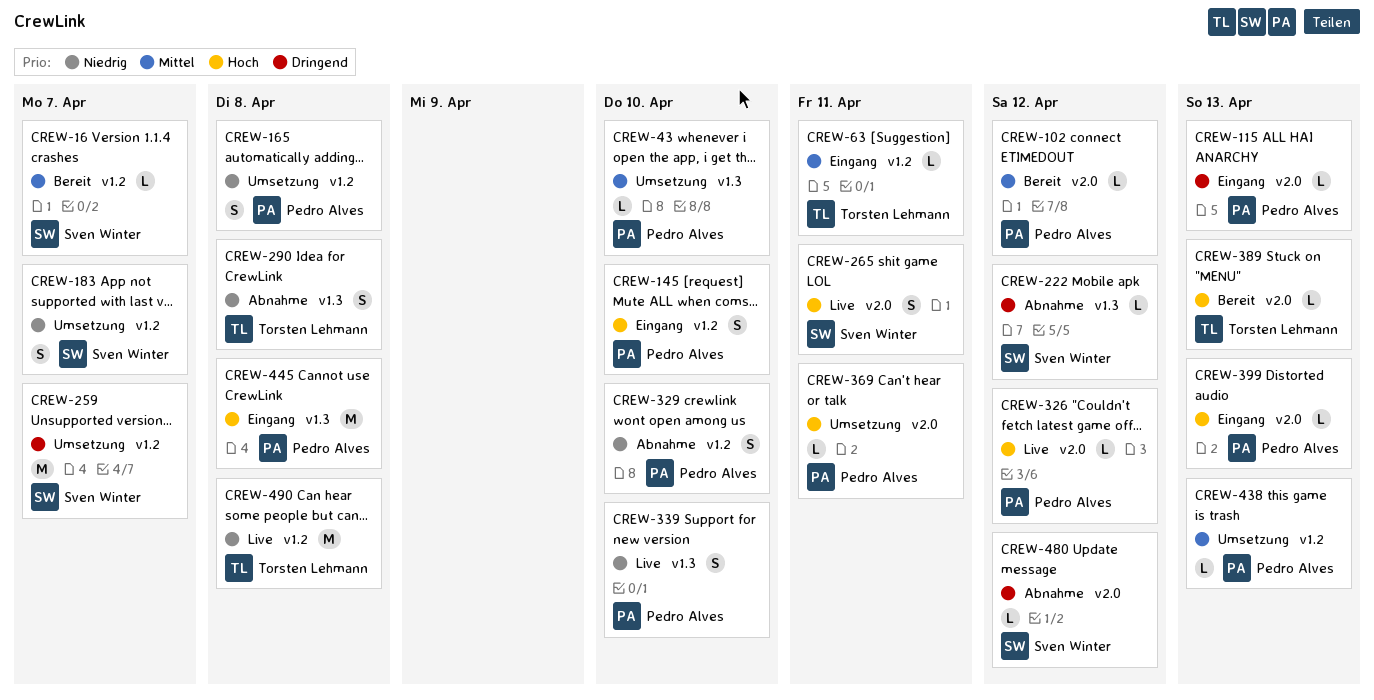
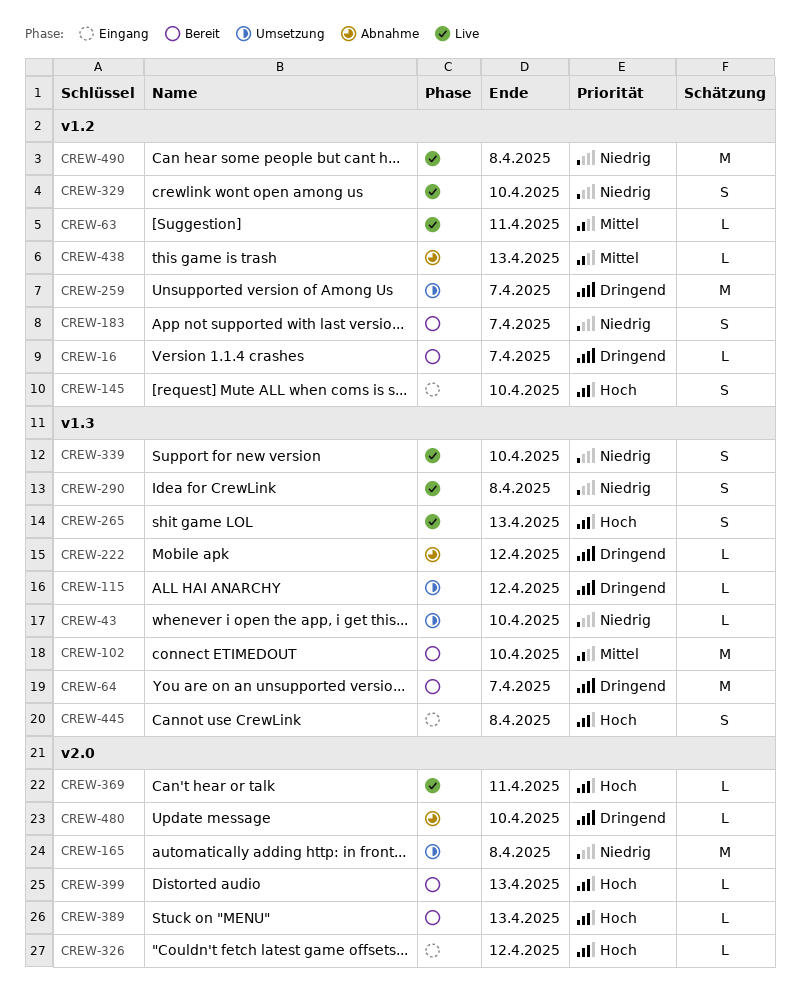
CREW-16, priority: Mittel -> Dringend
CREW-43, priority: Mittel -> Niedrig
CREW-63, status: Eingang -> Live
CREW-64: none -> present
CREW-102, label: v2.0 -> v1.3
CREW-102, estimate: L -> M
CREW-102, due: Apr 12 -> Apr 10
CREW-115, status: Eingang -> Umsetzung
CREW-115, label: v2.0 -> v1.3
CREW-115, due: Apr 13 -> Apr 12
CREW-165, label: v1.2 -> v2.0
CREW-165, estimate: S -> M
CREW-183, status: Umsetzung -> Bereit
CREW-265, label: v2.0 -> v1.3
CREW-265, due: Apr 11 -> Apr 13
CREW-290, status: Abnahme -> Live
CREW-326, status: Live -> Eingang
CREW-329, status: Abnahme -> Live
CREW-369, status: Umsetzung -> Live
CREW-399, status: Eingang -> Bereit
CREW-438, status: Umsetzung -> Abnahme
CREW-445, estimate: M -> S
CREW-480, due: Apr 12 -> Apr 10

